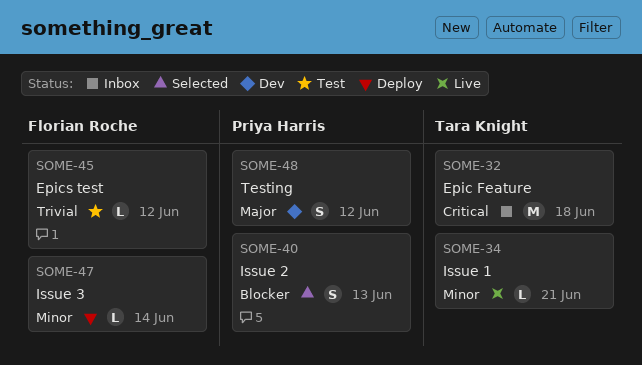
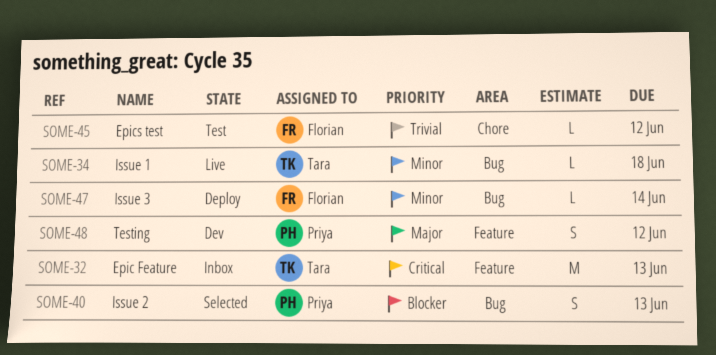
SOME-32, due: Jun 18 -> Jun 13
SOME-34, due: Jun 21 -> Jun 18

